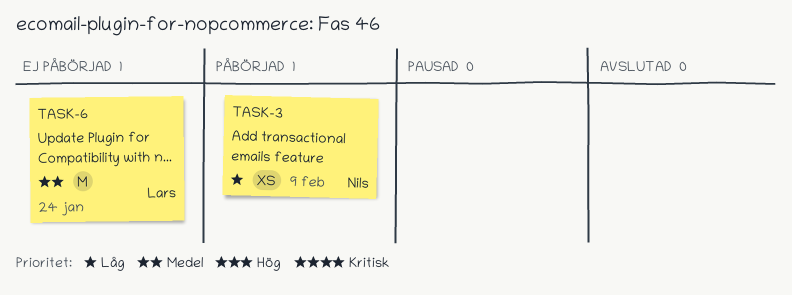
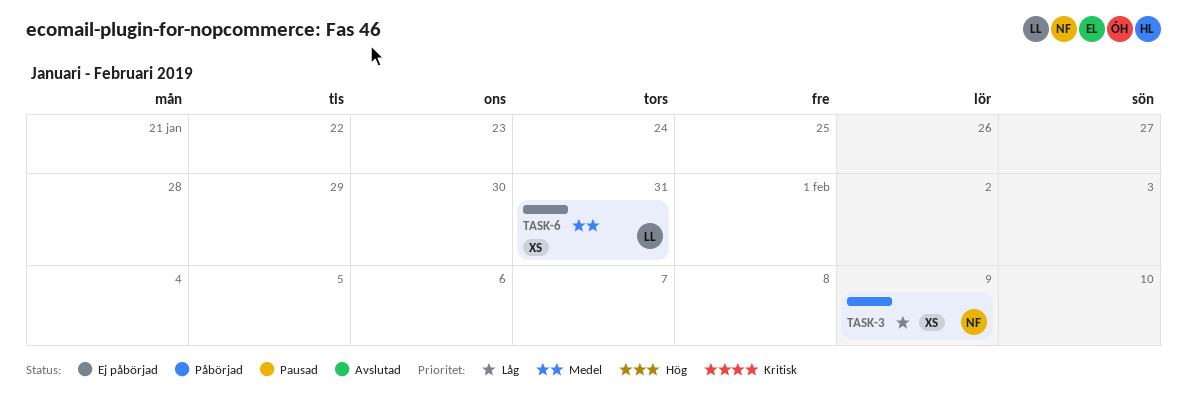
TASK-6, estimate: M -> XS
TASK-6, due: Jan 24 -> Jan 31

